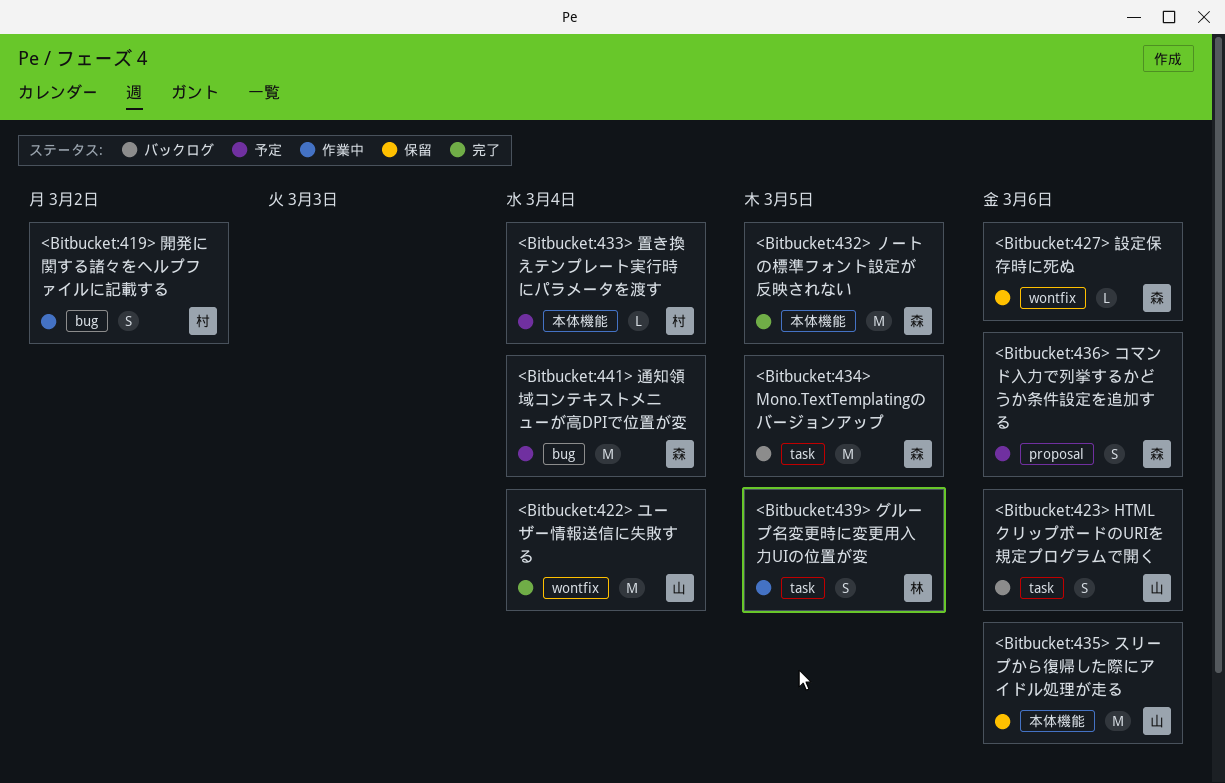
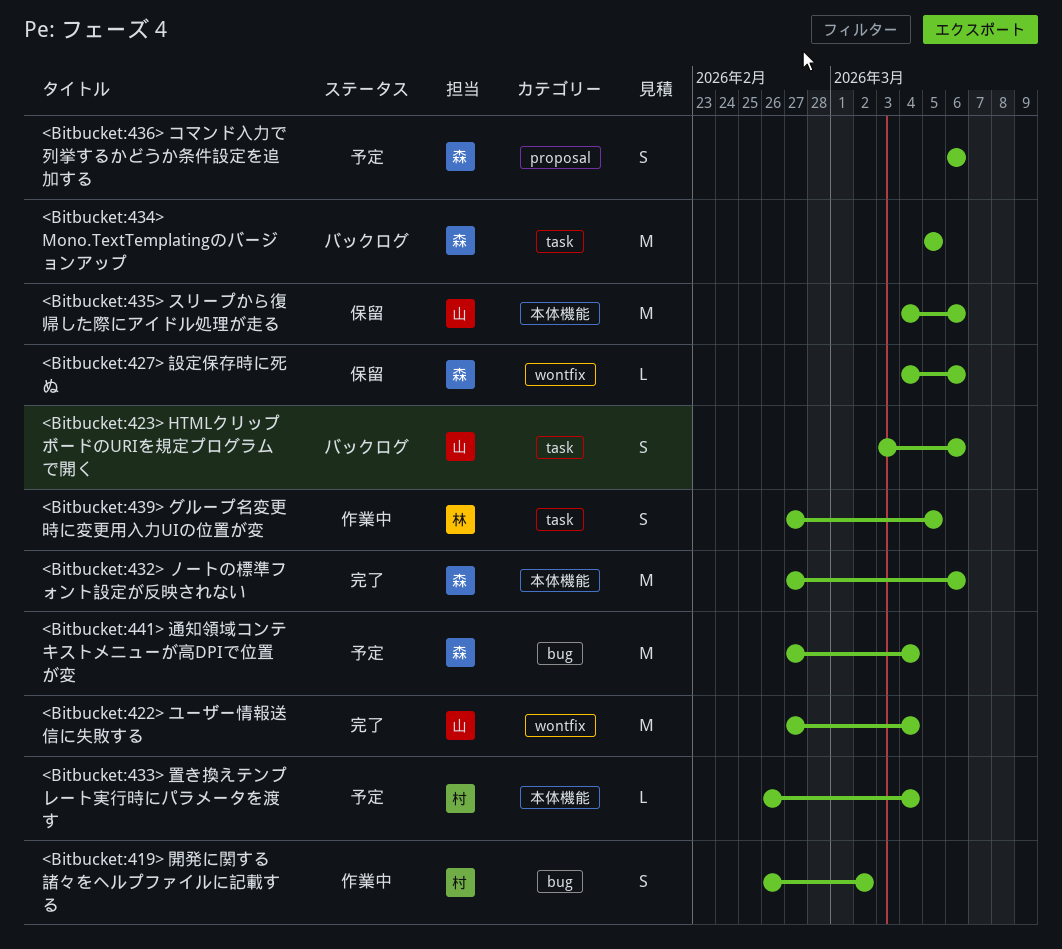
<Bitbucket:432> ノートの標準フォント設定が反映されない, due: Mar 5 -> Mar 6

